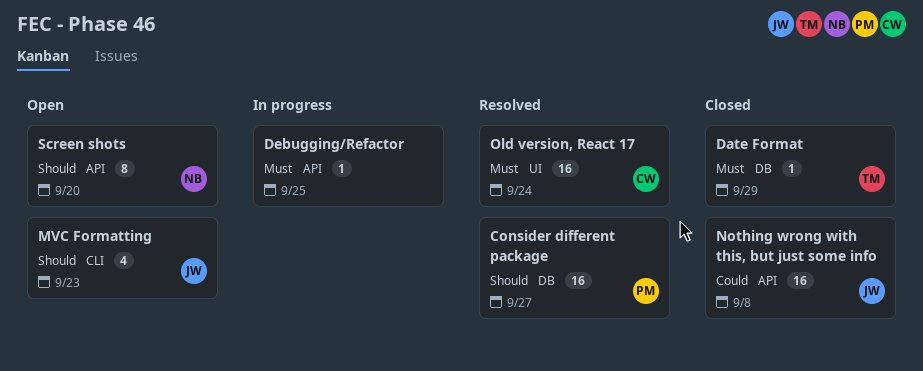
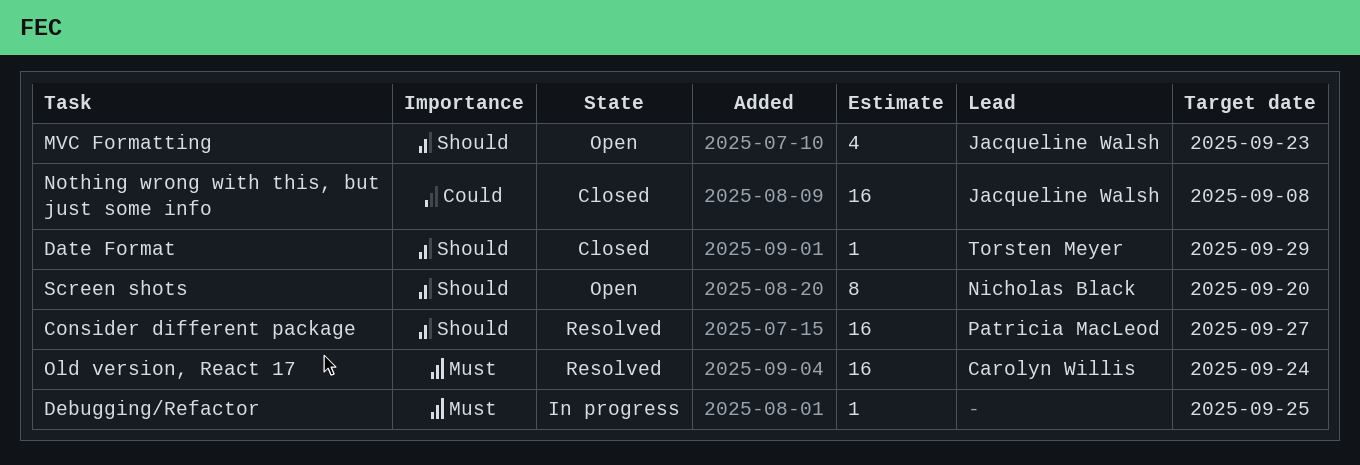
Date Format, priority: Must -> Should

